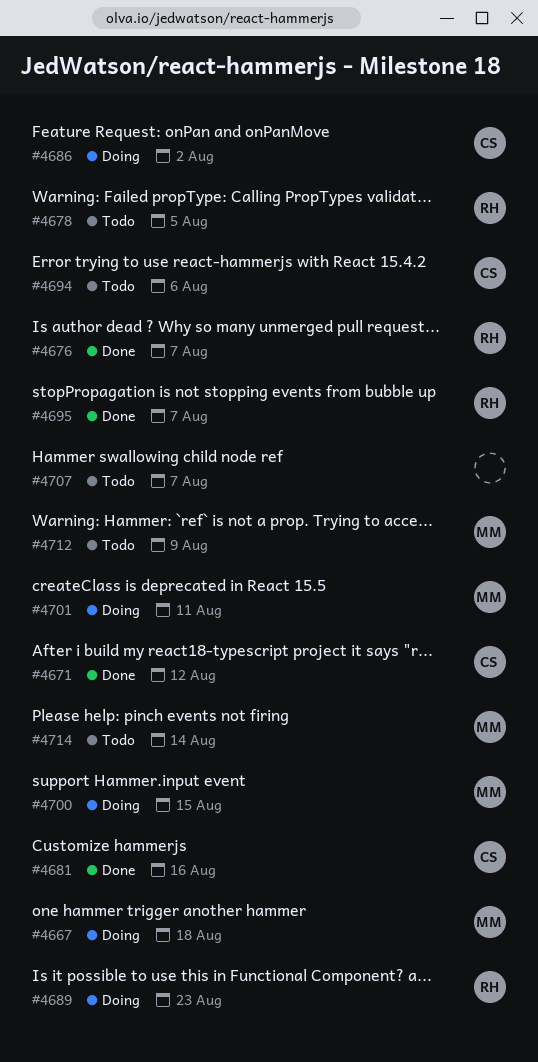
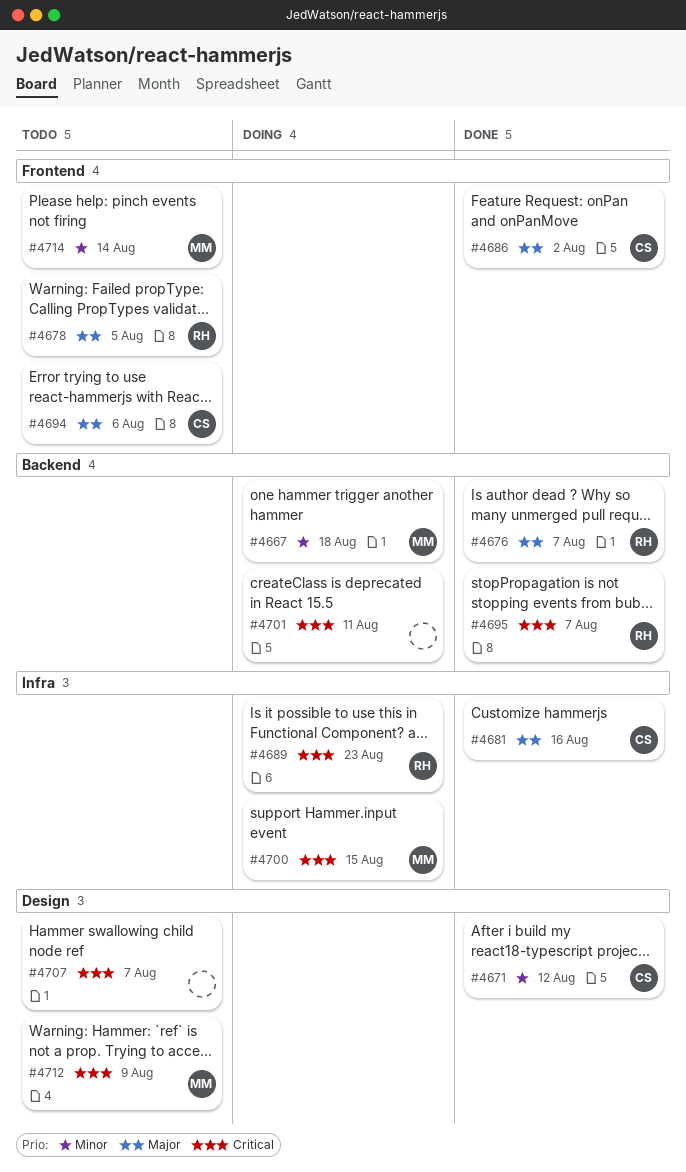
#4686, status: Doing -> Done
#4701, owner: MM -> none

